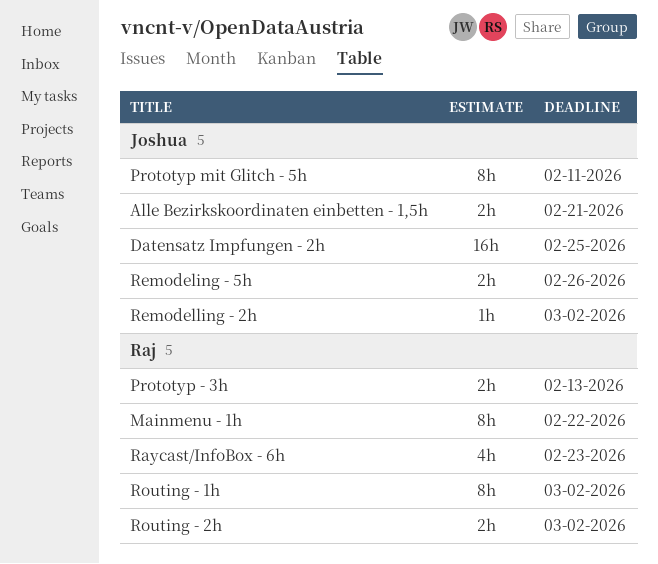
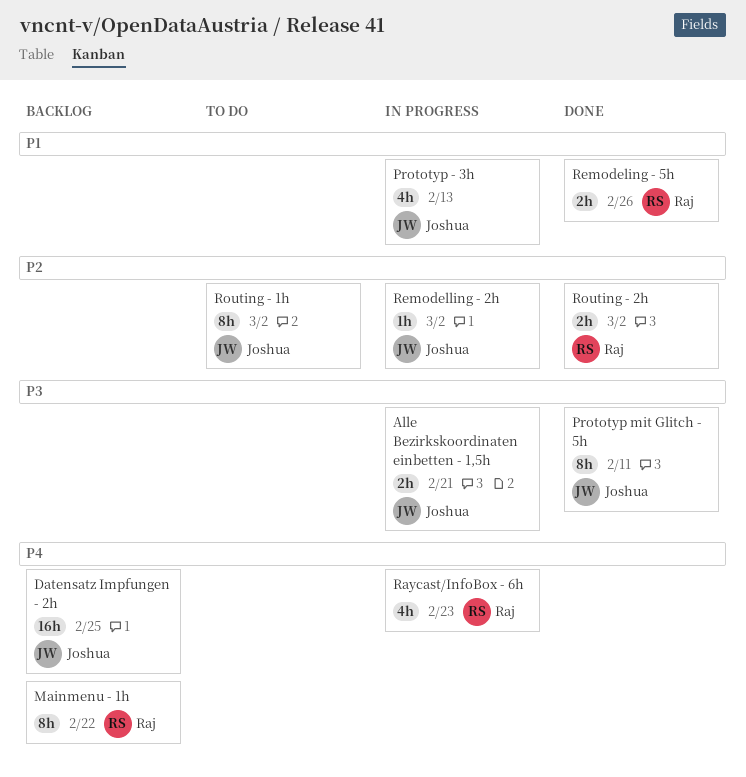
Prototyp - 3h, owner: Raj -> Joshua
Prototyp - 3h, estimate: 2h -> 4h
Remodeling - 5h, owner: Joshua -> Raj
Routing - 1h, owner: Raj -> Joshua

